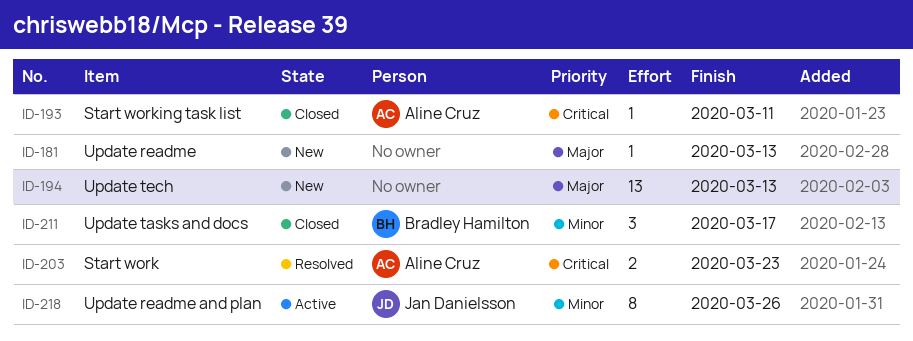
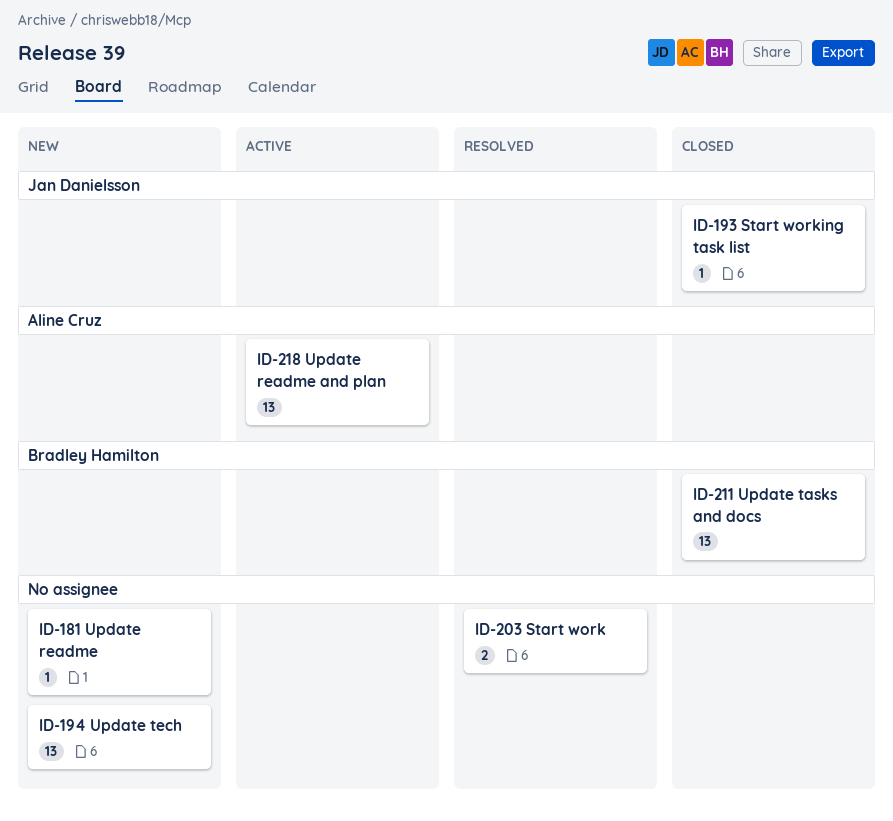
ID-193, owner: Aline Cruz -> Jan Danielsson
ID-203, owner: Aline Cruz -> none
ID-211, estimate: 3 -> 13
ID-218, owner: Jan Danielsson -> Aline Cruz
ID-218, estimate: 8 -> 13

